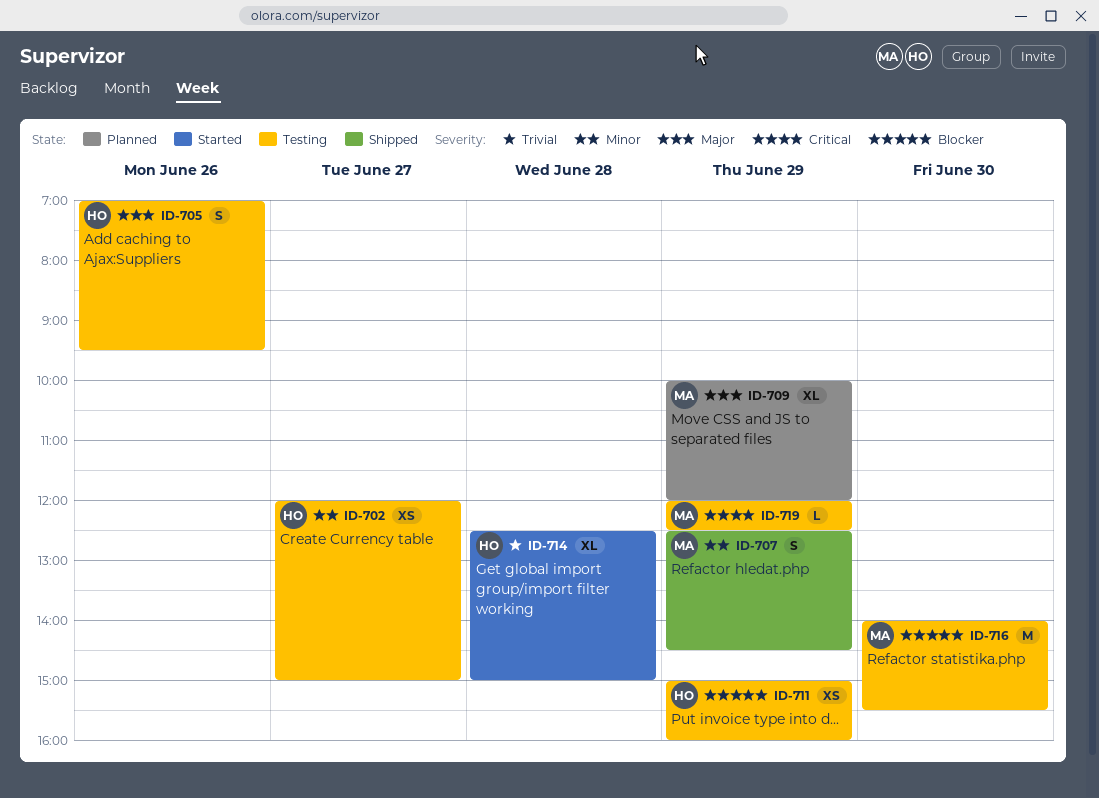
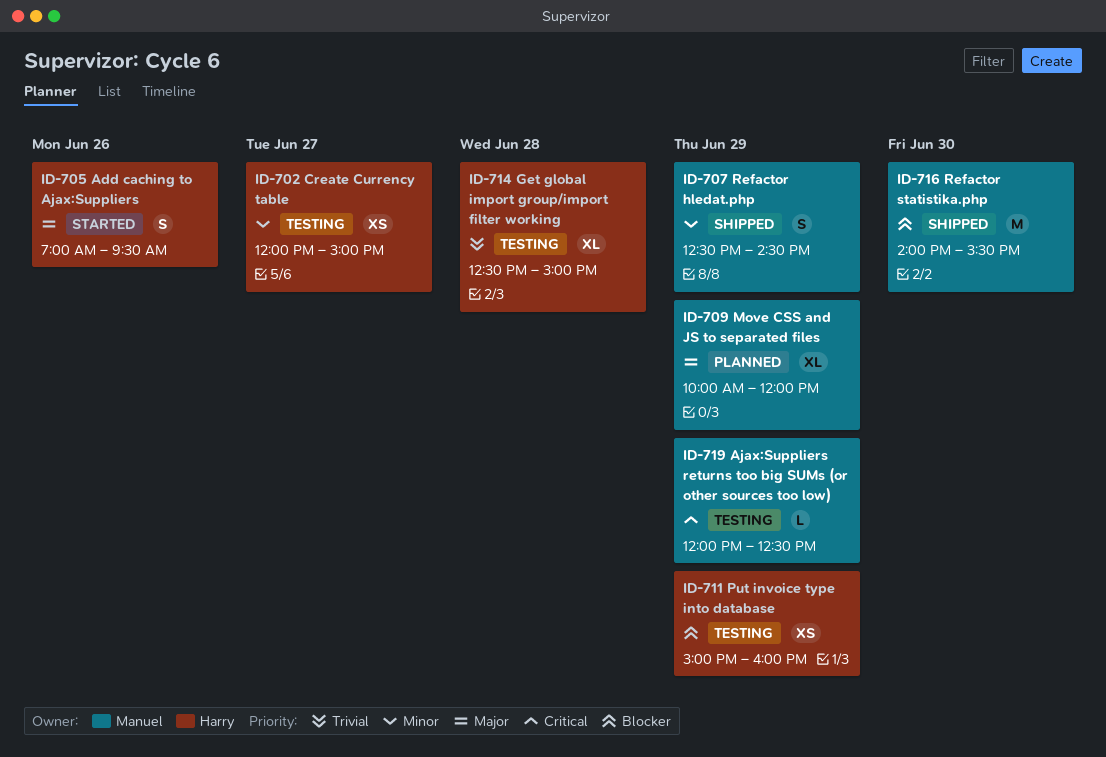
ID-705, status: Testing -> Started
ID-714, status: Started -> Testing
ID-716, status: Testing -> Shipped

